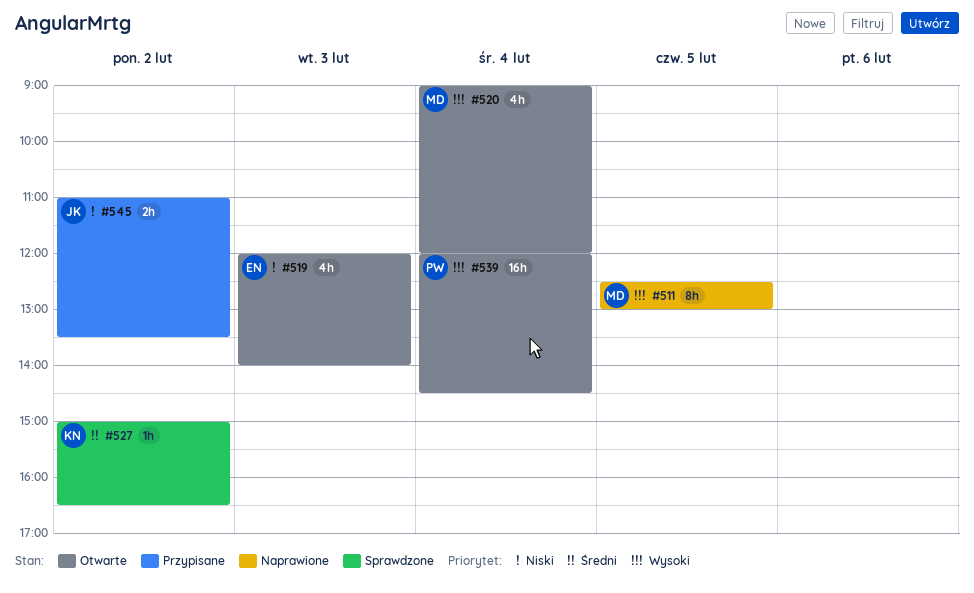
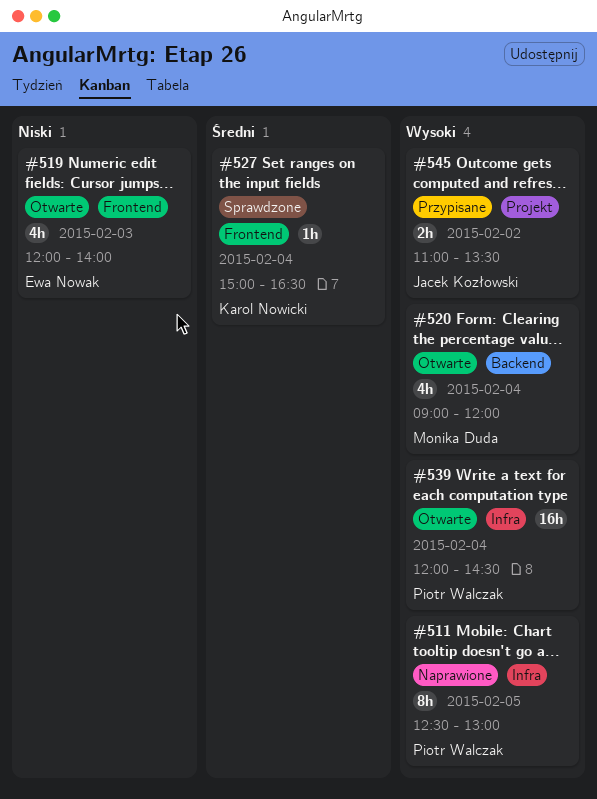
#511, owner: Monika Duda -> Piotr Walczak
#527, day: Feb 2 -> Feb 4
#545, priority: Niski -> Wysoki

